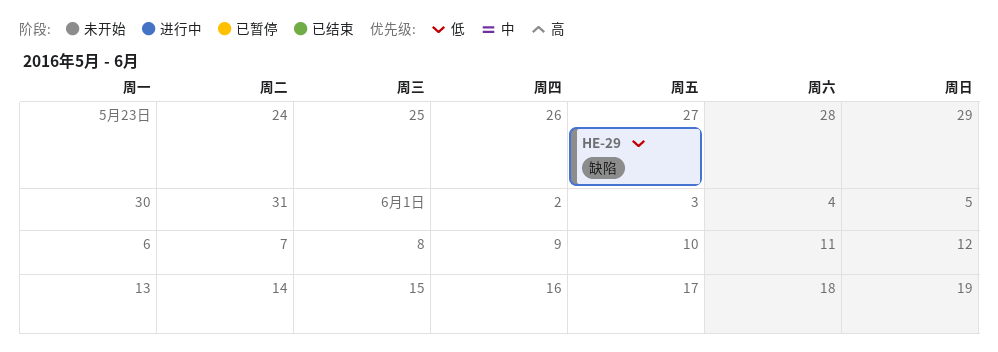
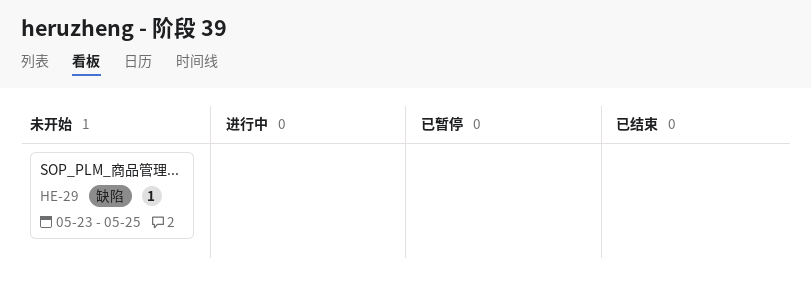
HE-29, due: May 27 -> May 25

